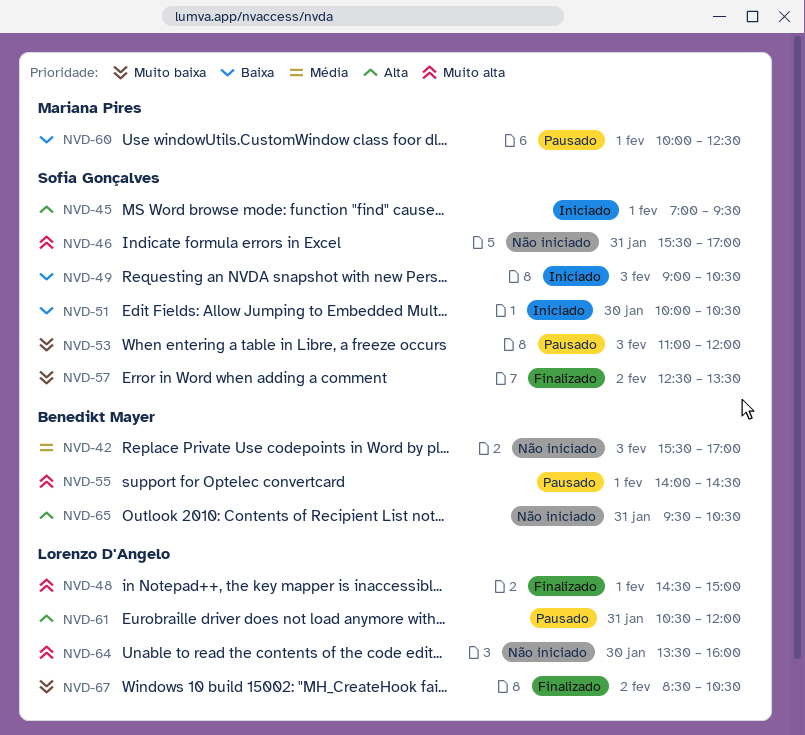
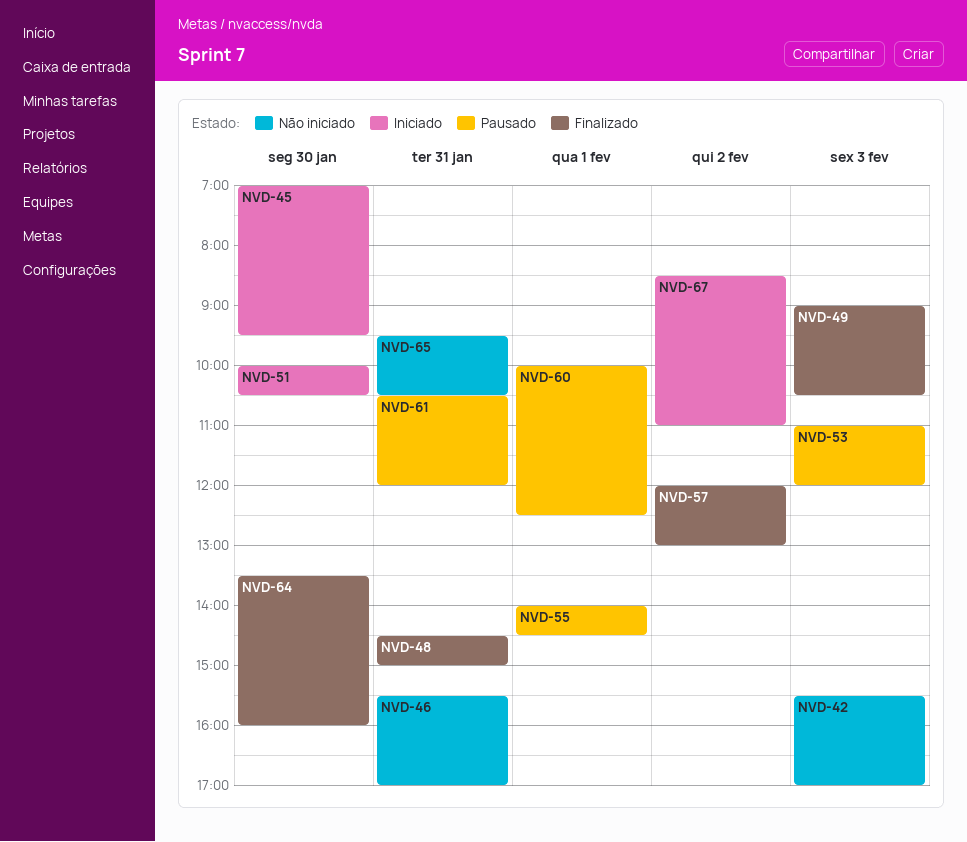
NVD-45, day: Feb 1 -> Jan 30
NVD-48, day: Feb 1 -> Jan 31
NVD-49, status: Iniciado -> Finalizado
NVD-57, begins: 12:30 -> 12:00
NVD-57, ends: 13:30 -> 13:00
NVD-64, status: Não iniciado -> Finalizado
NVD-67, status: Finalizado -> Iniciado
NVD-67, ends: 10:30 -> 11:00

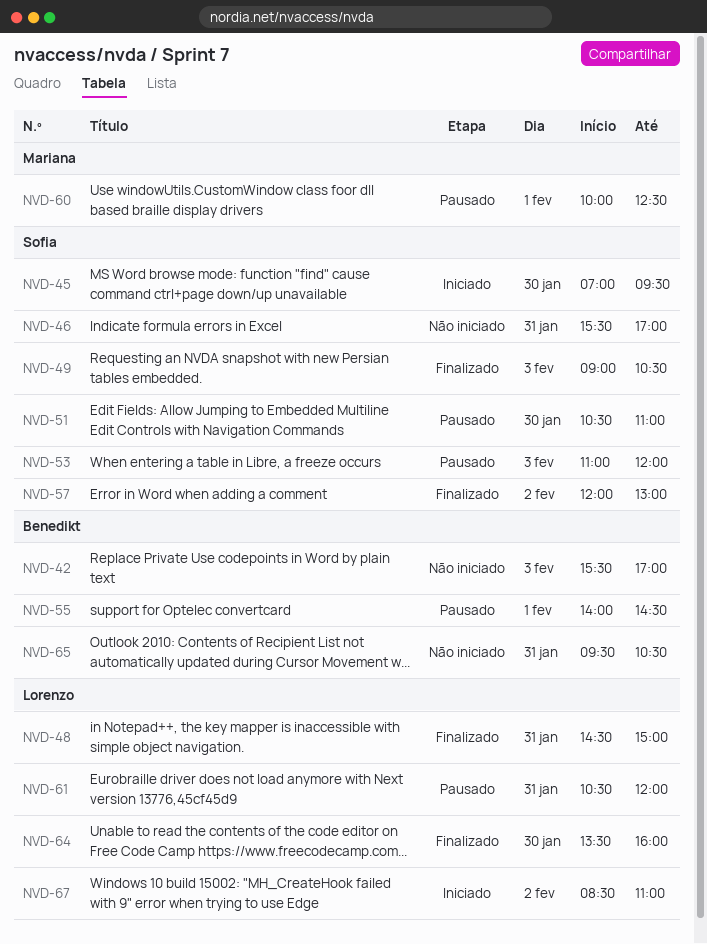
NVD-51, status: Iniciado -> Pausado
NVD-51, begins: 10:00 -> 10:30
NVD-51, ends: 10:30 -> 11:00

